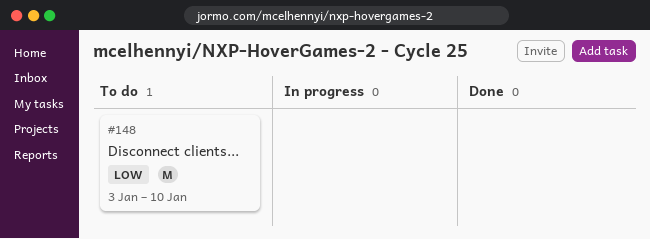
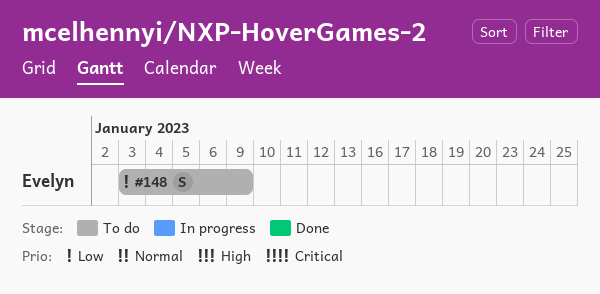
#148, estimate: M -> S
#148, due: Jan 10 -> Jan 9

